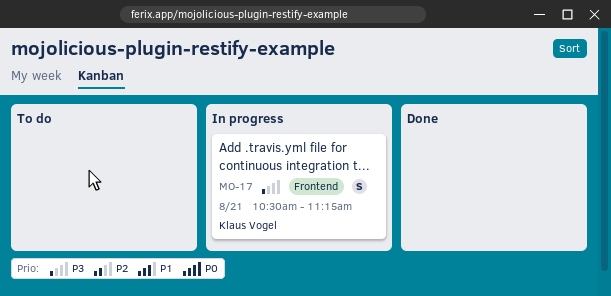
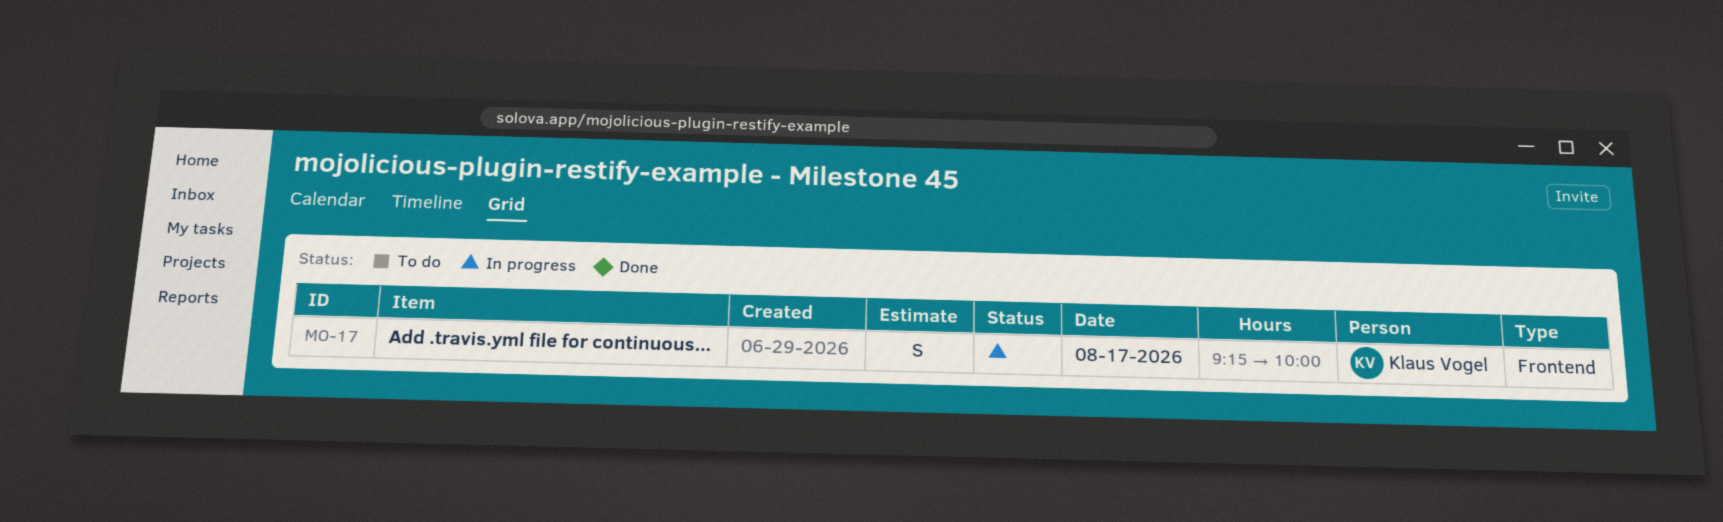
MO-17, day: Aug 21 -> Aug 17
MO-17, begins: 10:30 -> 09:15
MO-17, ends: 11:15 -> 10:00

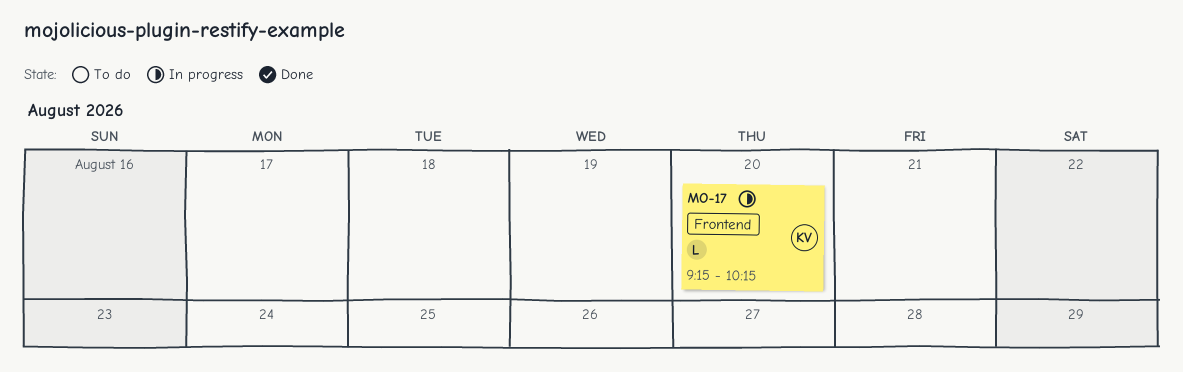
MO-17, estimate: S -> L
MO-17, day: Aug 17 -> Aug 20
MO-17, ends: 10:00 -> 10:15

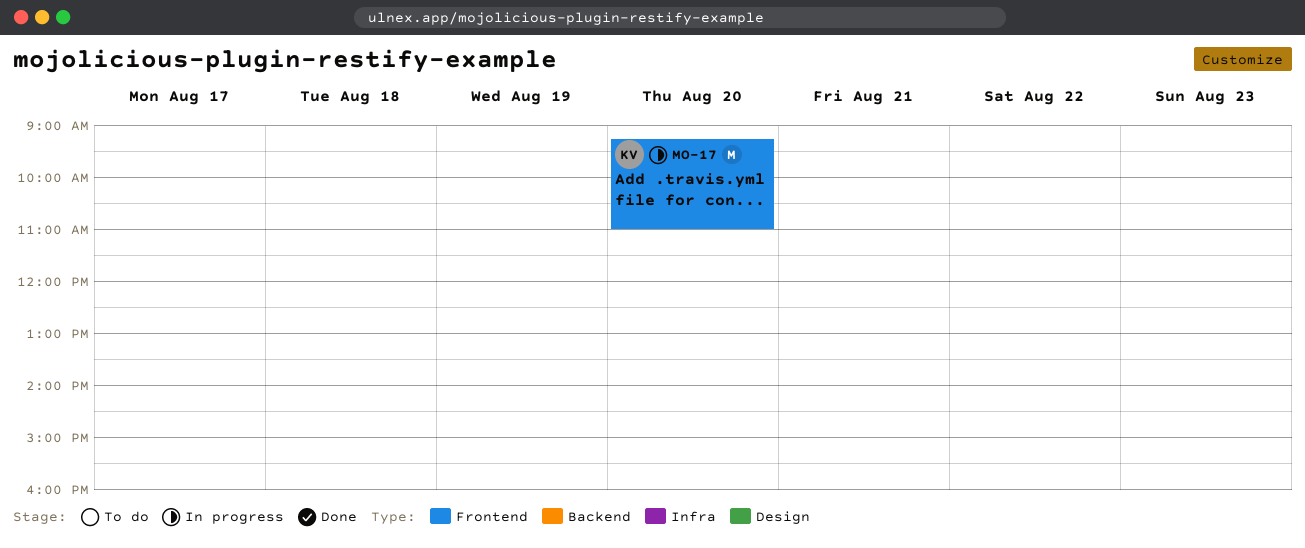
MO-17, estimate: L -> M
MO-17, ends: 10:15 -> 11:00

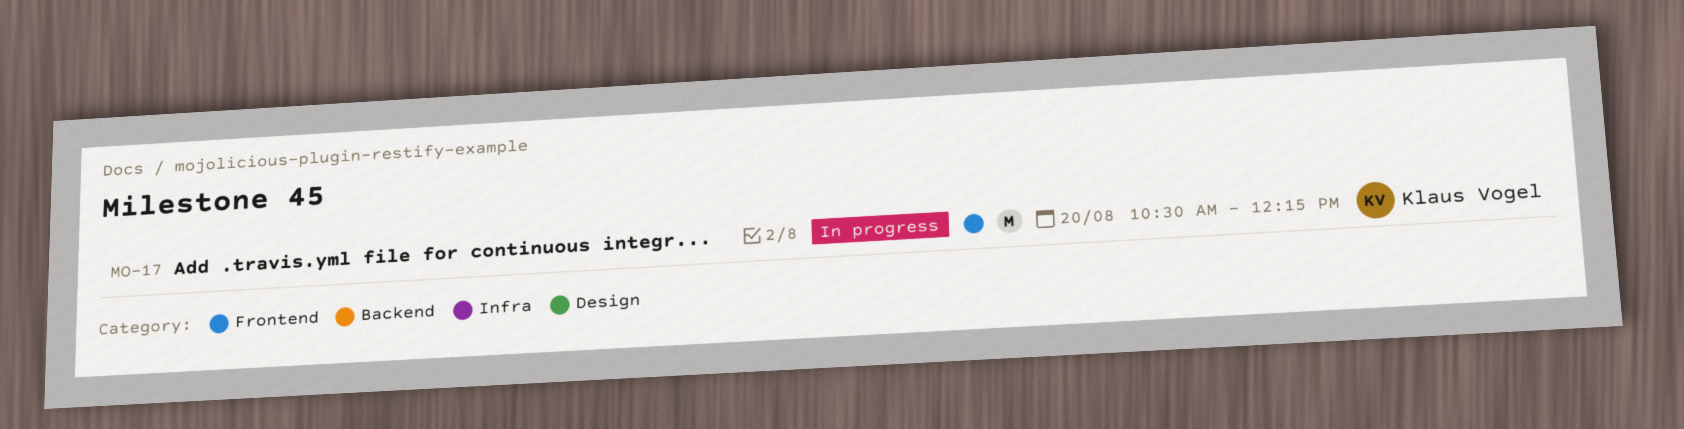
MO-17, begins: 09:15 -> 10:30
MO-17, ends: 11:00 -> 12:15

